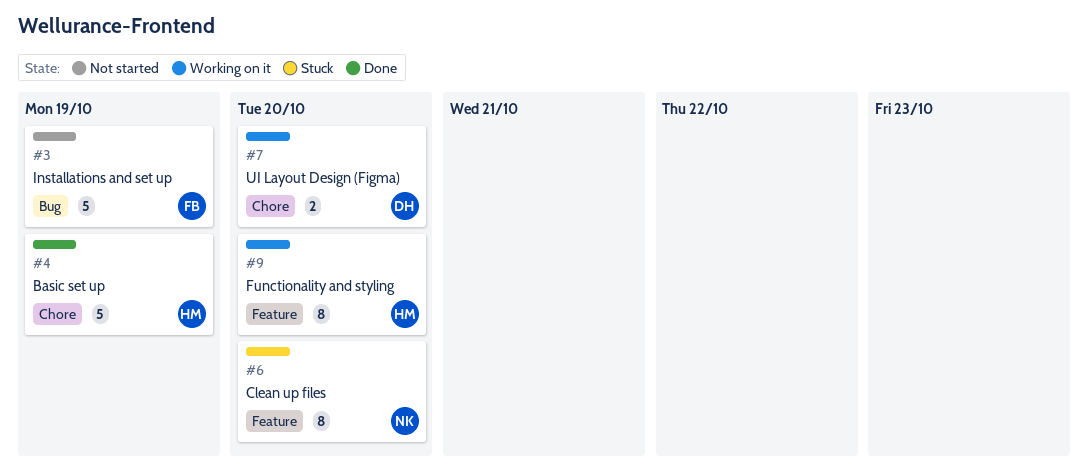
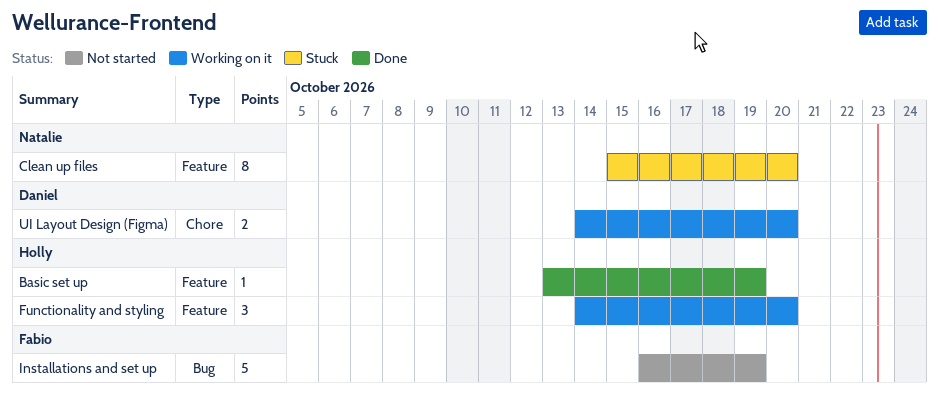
Basic set up, label: Chore -> Feature
Basic set up, estimate: 5 -> 1
Functionality and styling, estimate: 8 -> 3

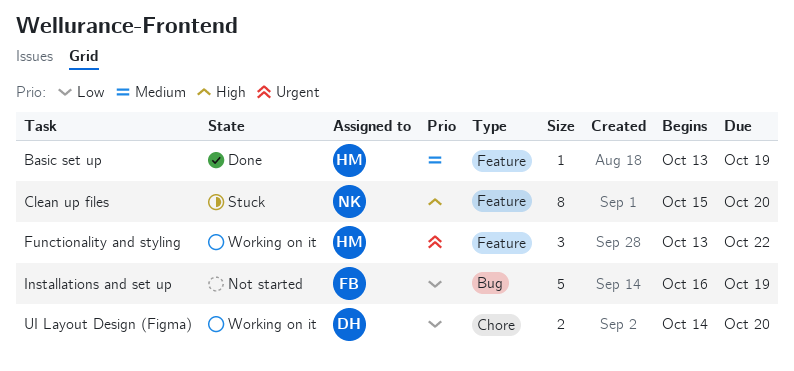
Functionality and styling, start: Oct 14 -> Oct 13
Functionality and styling, due: Oct 20 -> Oct 22

